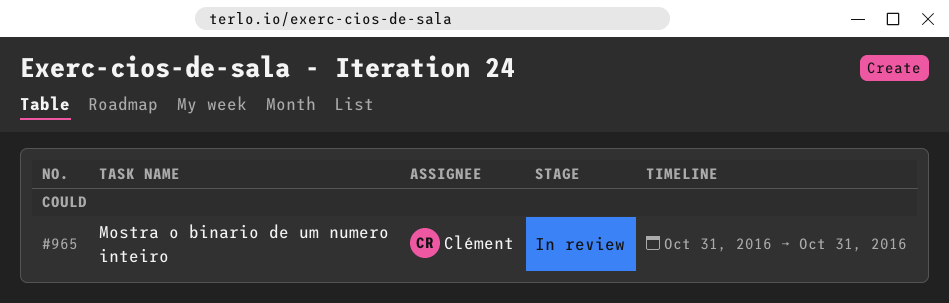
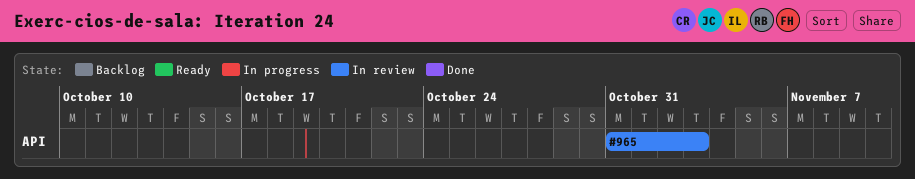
#965, due: Oct 31 -> Nov 3

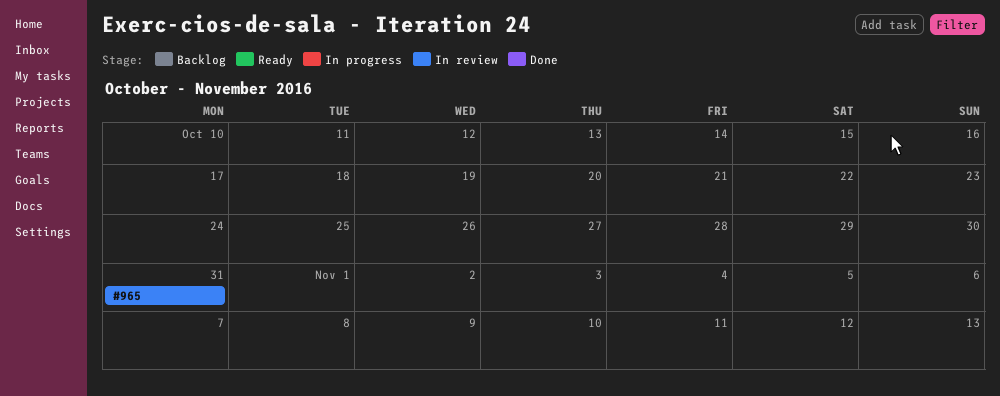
#965, due: Nov 3 -> Oct 31

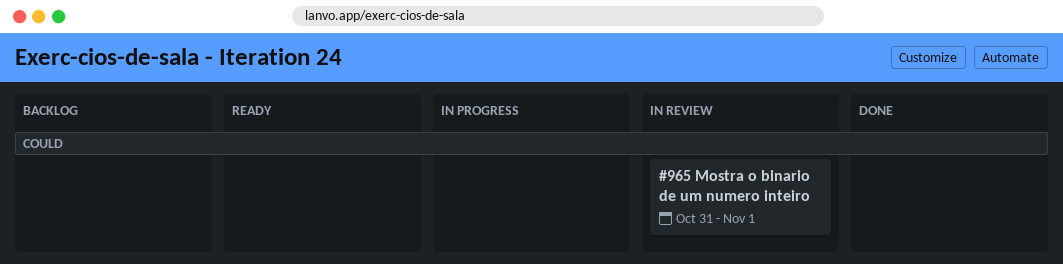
#965, due: Oct 31 -> Nov 1

